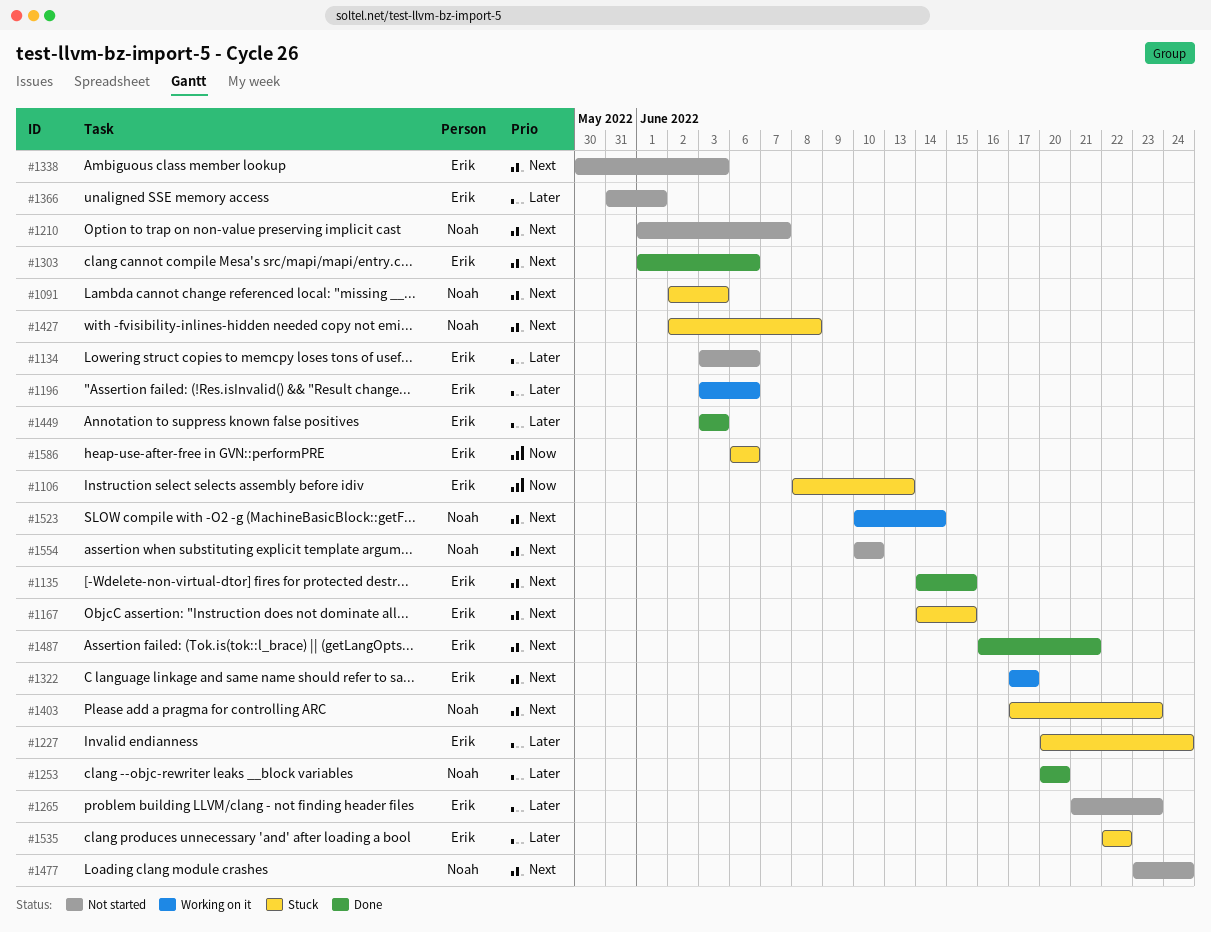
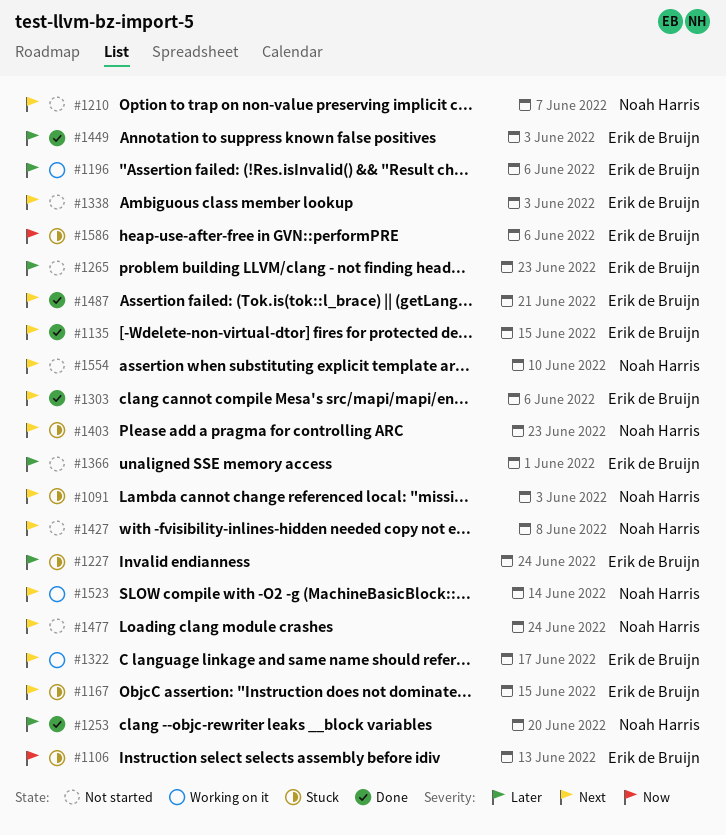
#1134: present -> none
#1427, status: Stuck -> Not started
#1535: present -> none

